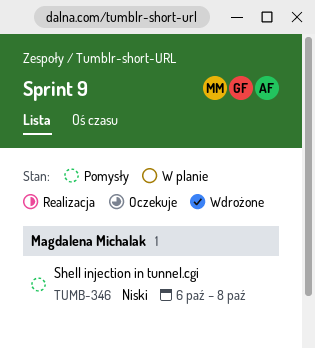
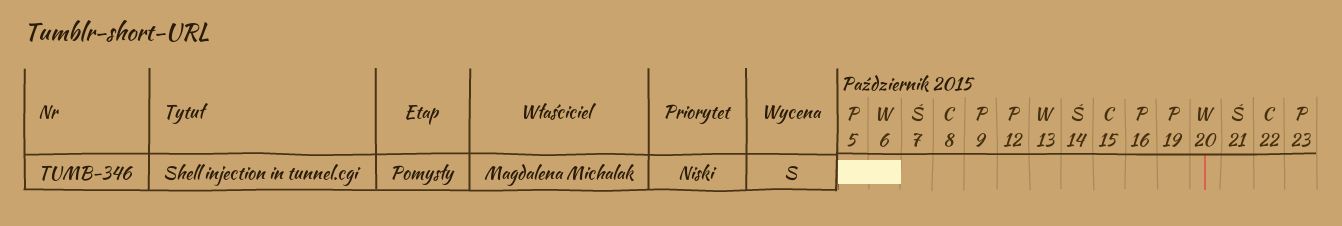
TUMB-346, start: Oct 6 -> Oct 5
TUMB-346, due: Oct 8 -> Oct 6

